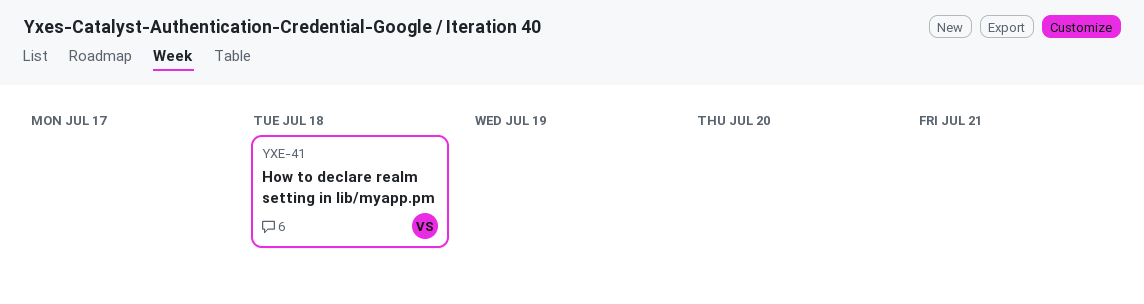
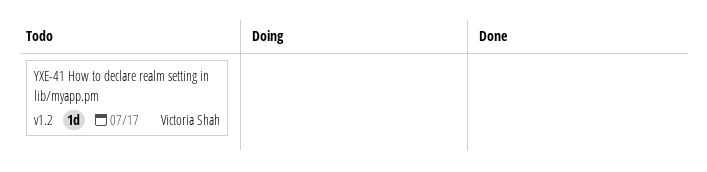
YXE-41, due: Jul 18 -> Jul 17

